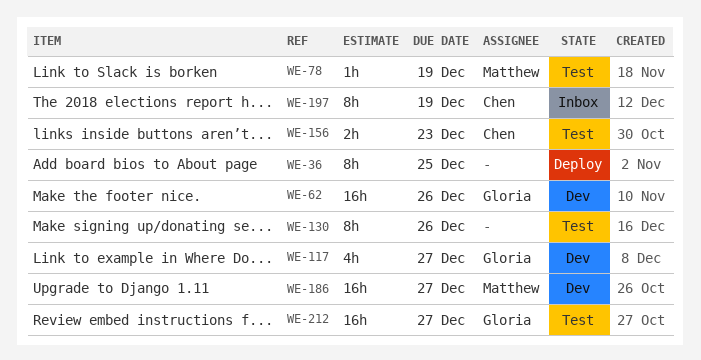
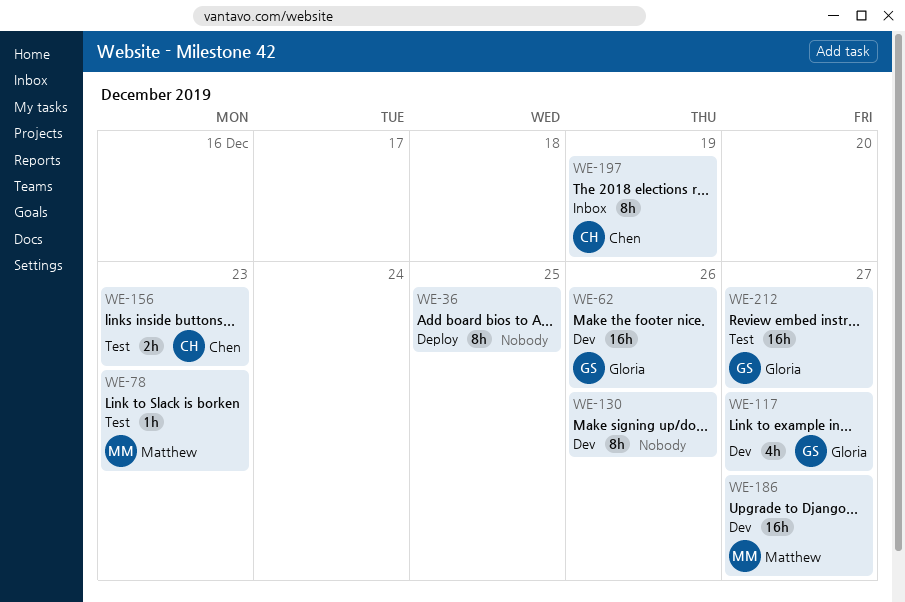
WE-78, due: Dec 19 -> Dec 23
WE-130, status: Test -> Dev

